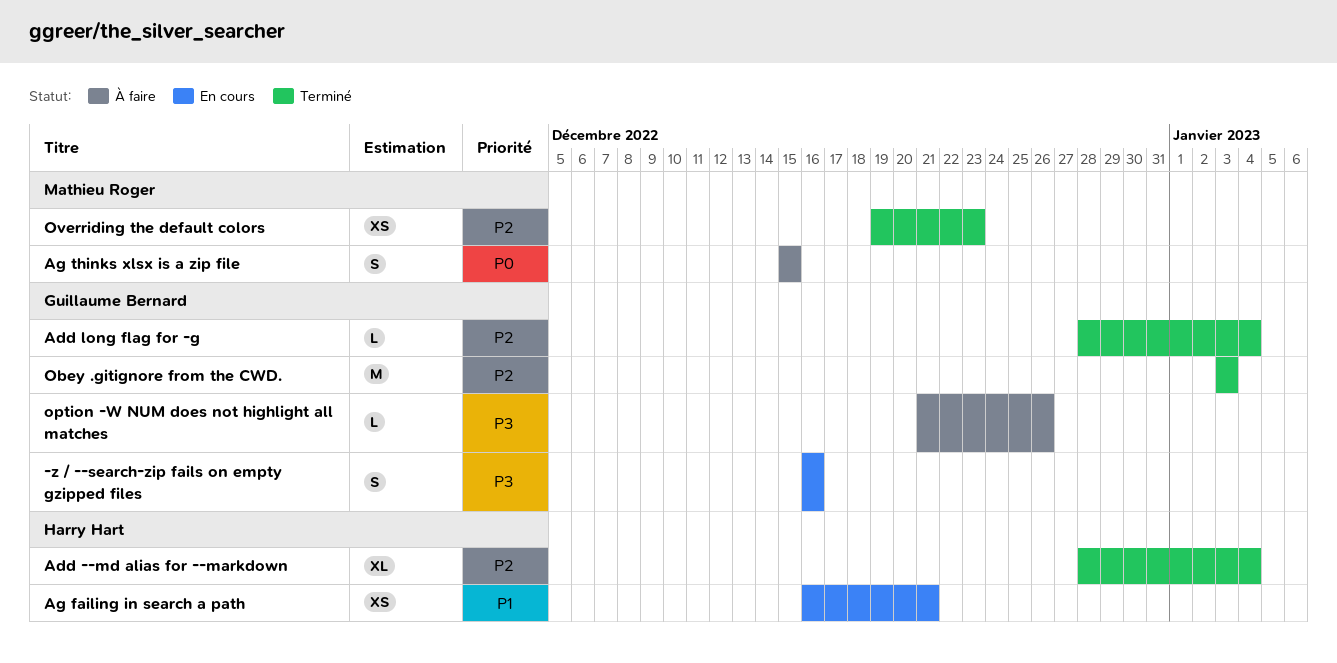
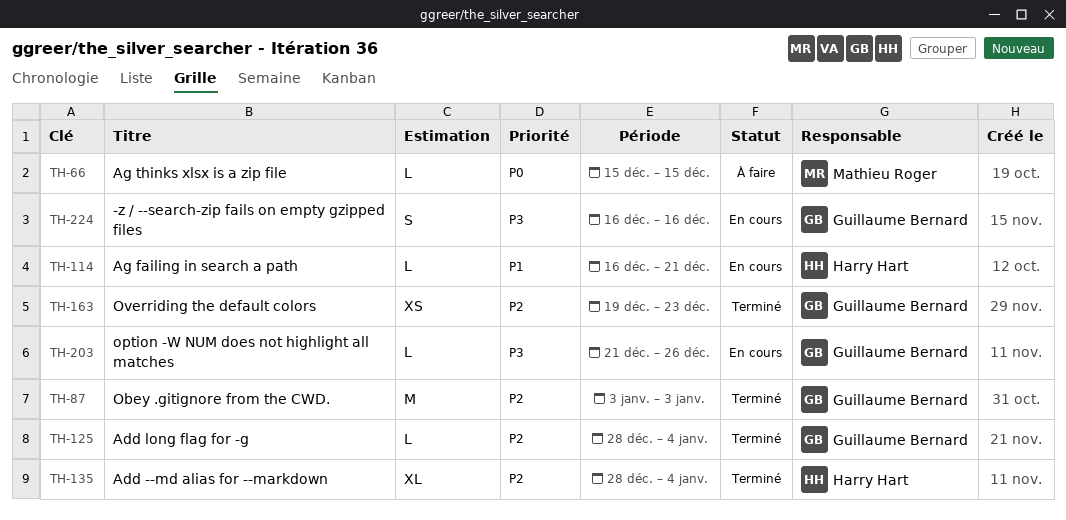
Ag failing in search a path, estimate: XS -> L
Ag thinks xlsx is a zip file, estimate: S -> L
option -W NUM does not highlight all matches, status: À faire -> En cours
Overriding the default colors, owner: Mathieu Roger -> Guillaume Bernard

